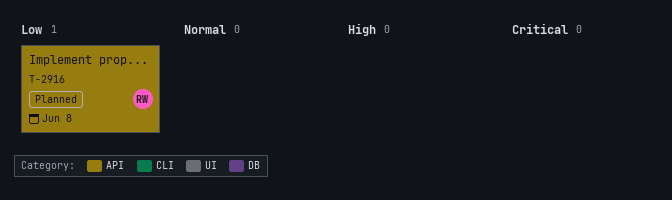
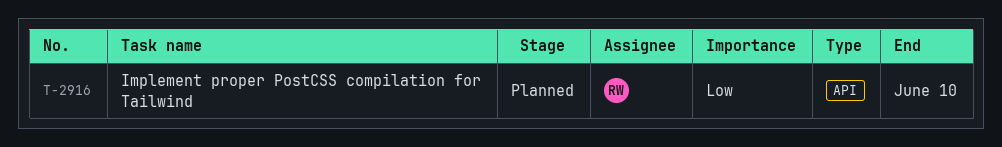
T-2916, due: Jun 8 -> Jun 10

